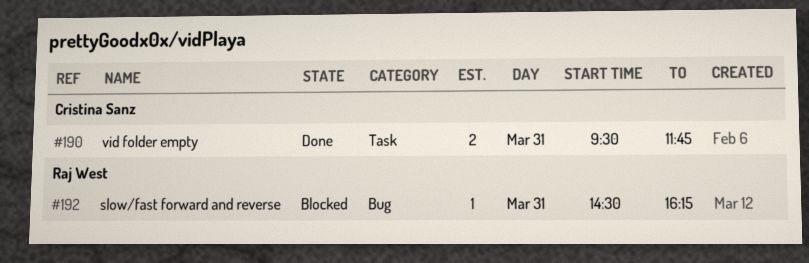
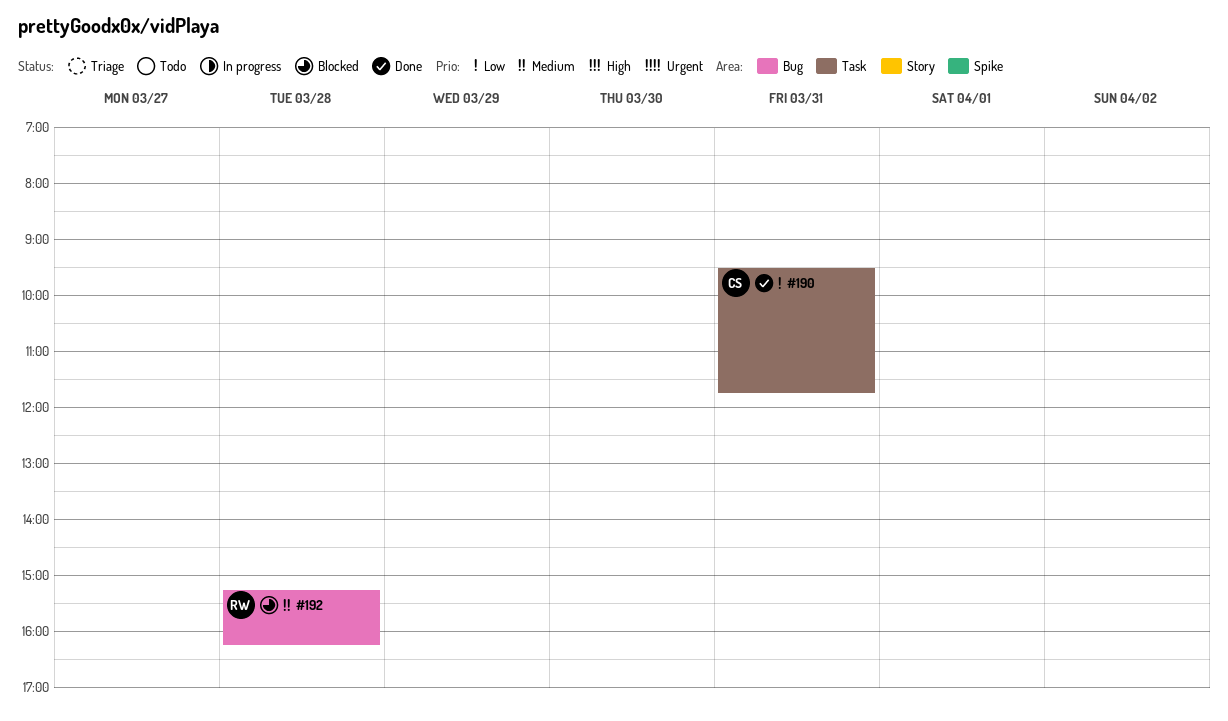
#192, day: Mar 31 -> Mar 28
#192, begins: 14:30 -> 15:15

